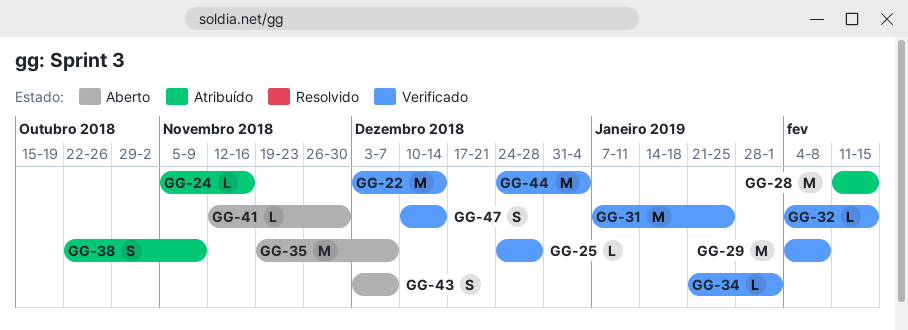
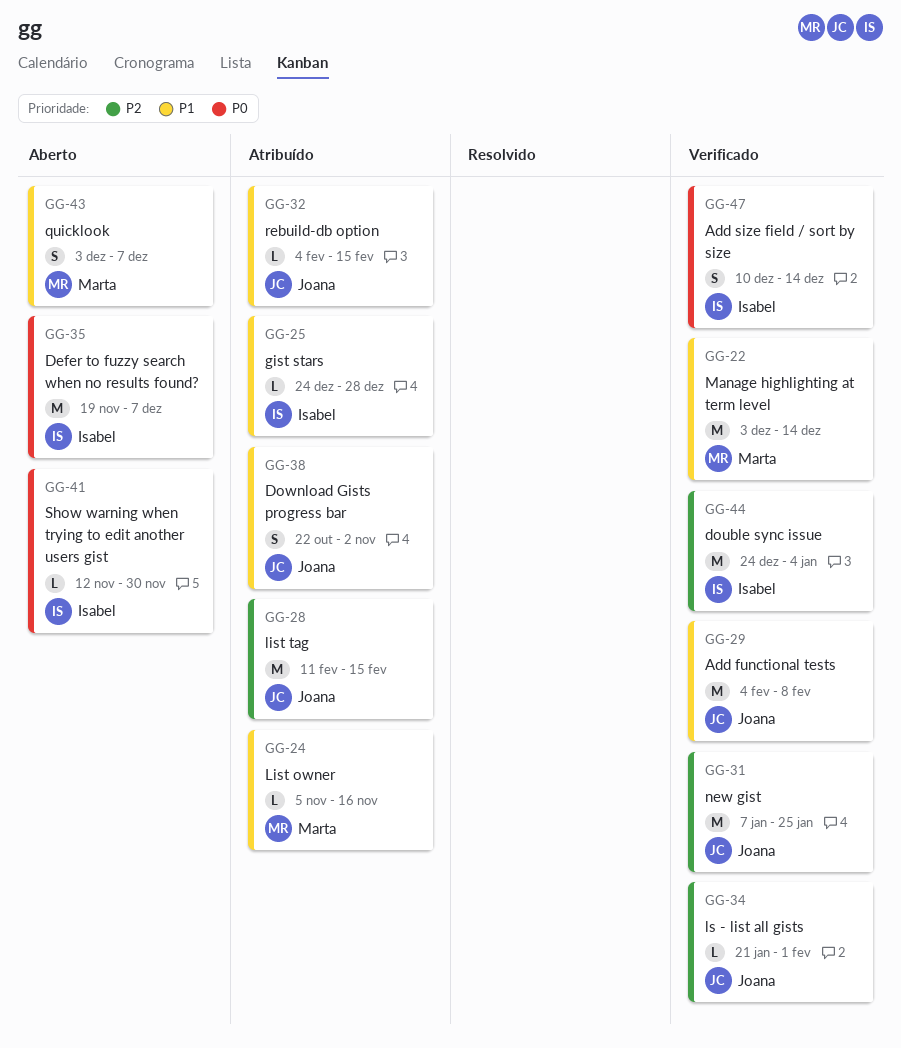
GG-25, status: Verificado -> Atribuído
GG-32, status: Verificado -> Atribuído
GG-38, due: Nov 9 -> Nov 2

